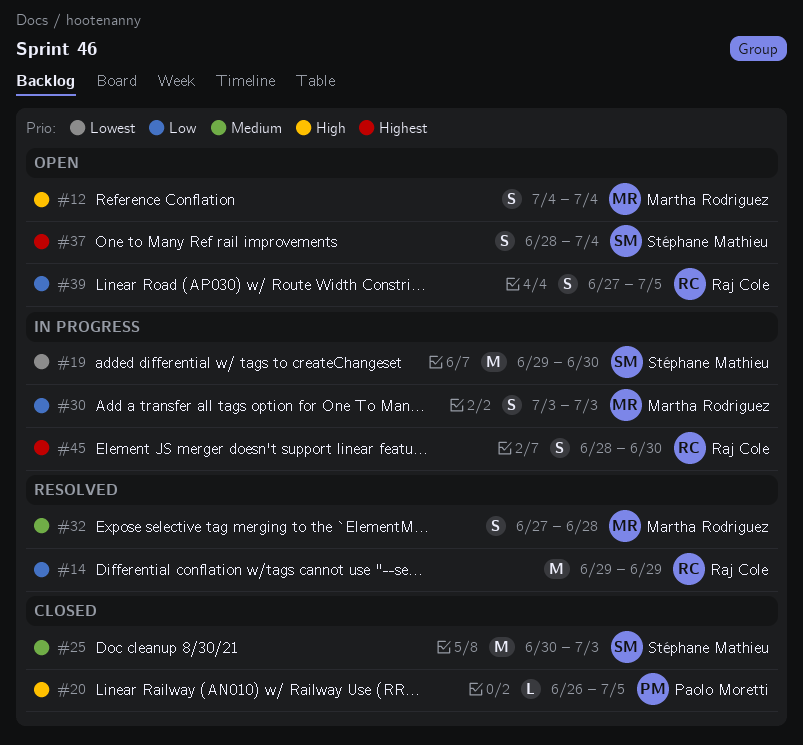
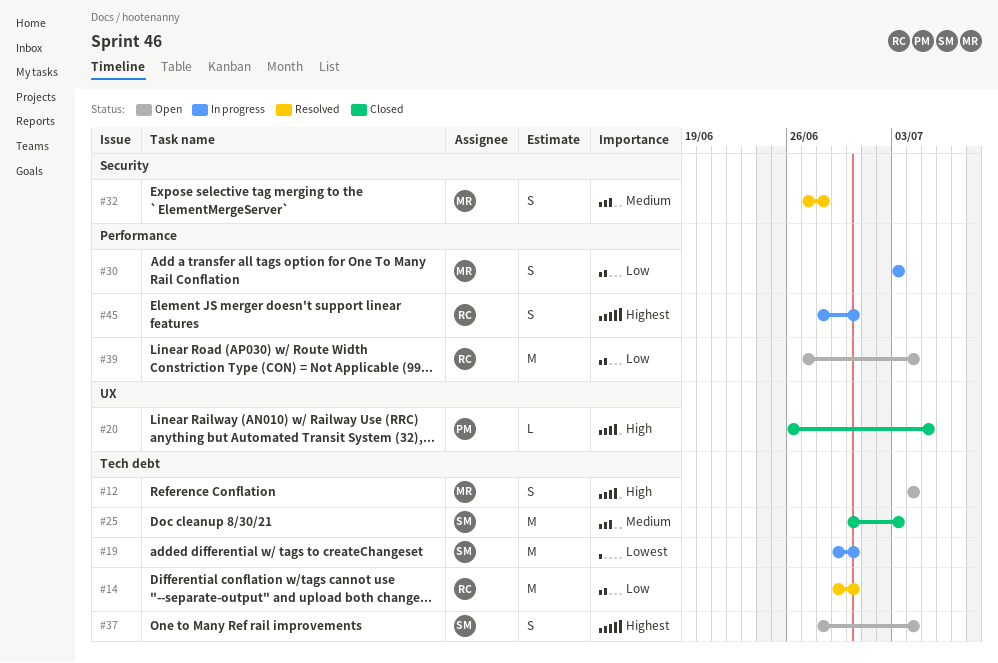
#14, due: Jun 29 -> Jun 30
#39, estimate: S -> M
#39, due: Jul 5 -> Jul 4

